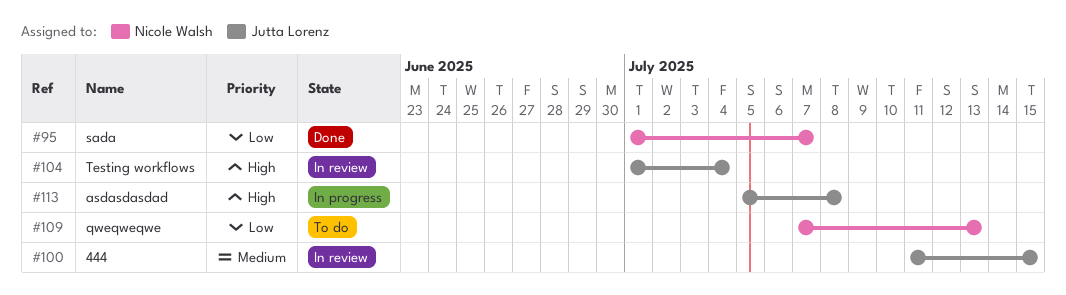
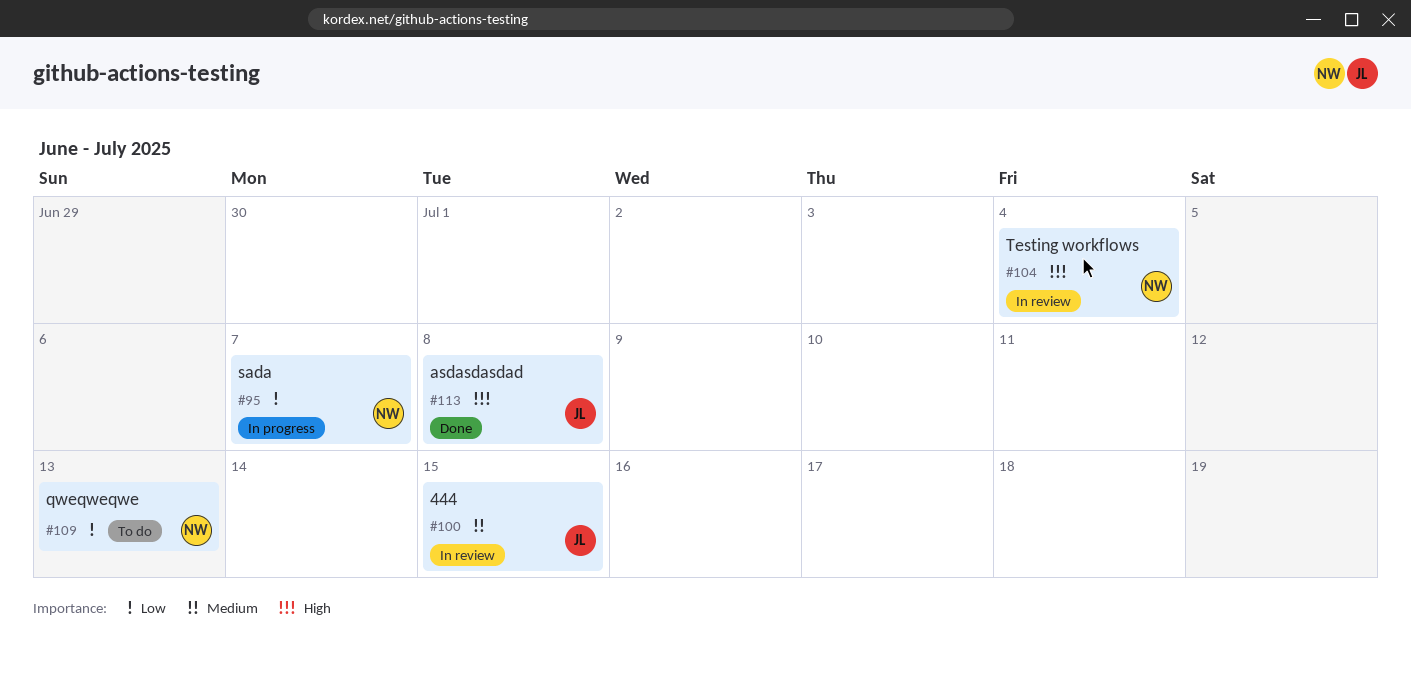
#95, status: Done -> In progress
#104, owner: Jutta Lorenz -> Nicole Walsh
#113, status: In progress -> Done

